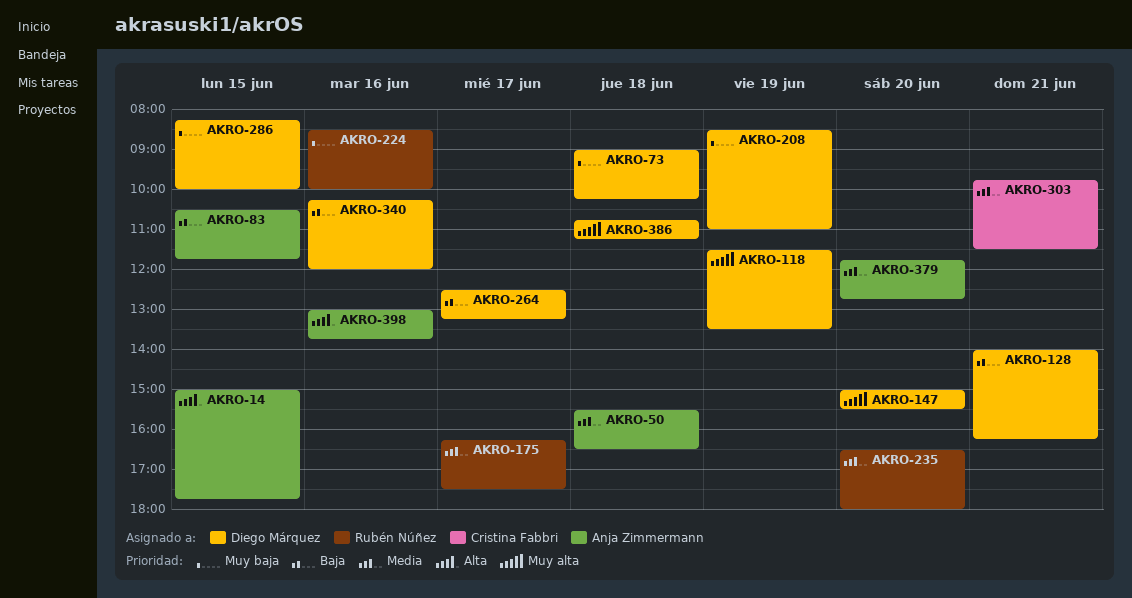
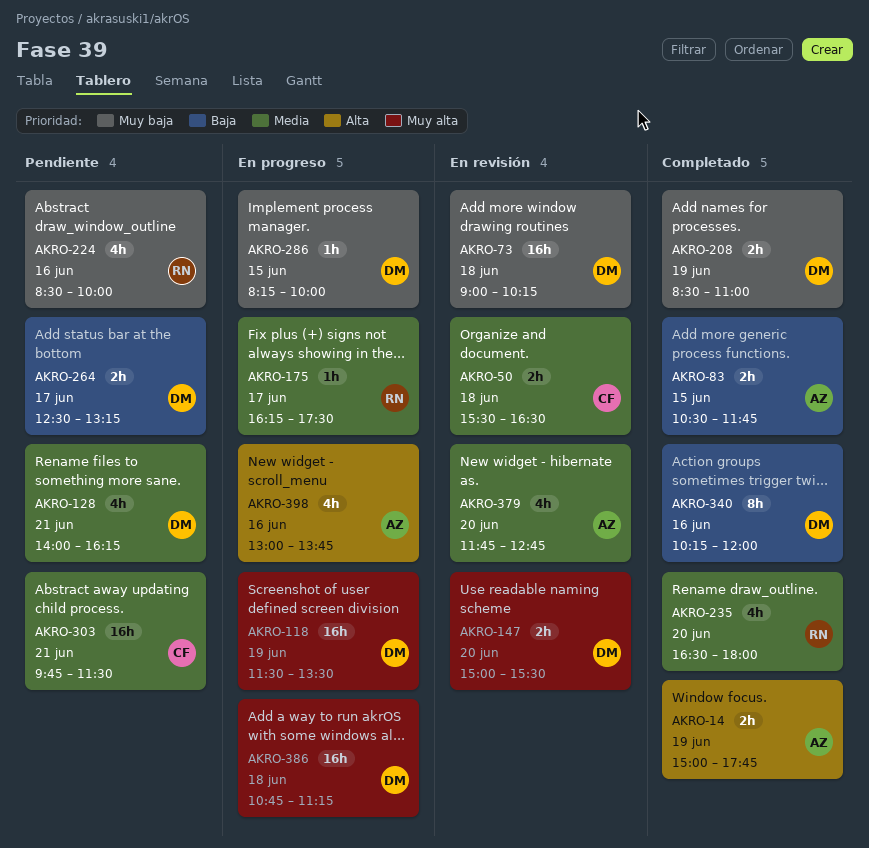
AKRO-14, day: Jun 15 -> Jun 19
AKRO-50, owner: Anja Zimmermann -> Cristina Fabbri
AKRO-128, priority: Baja -> Media

